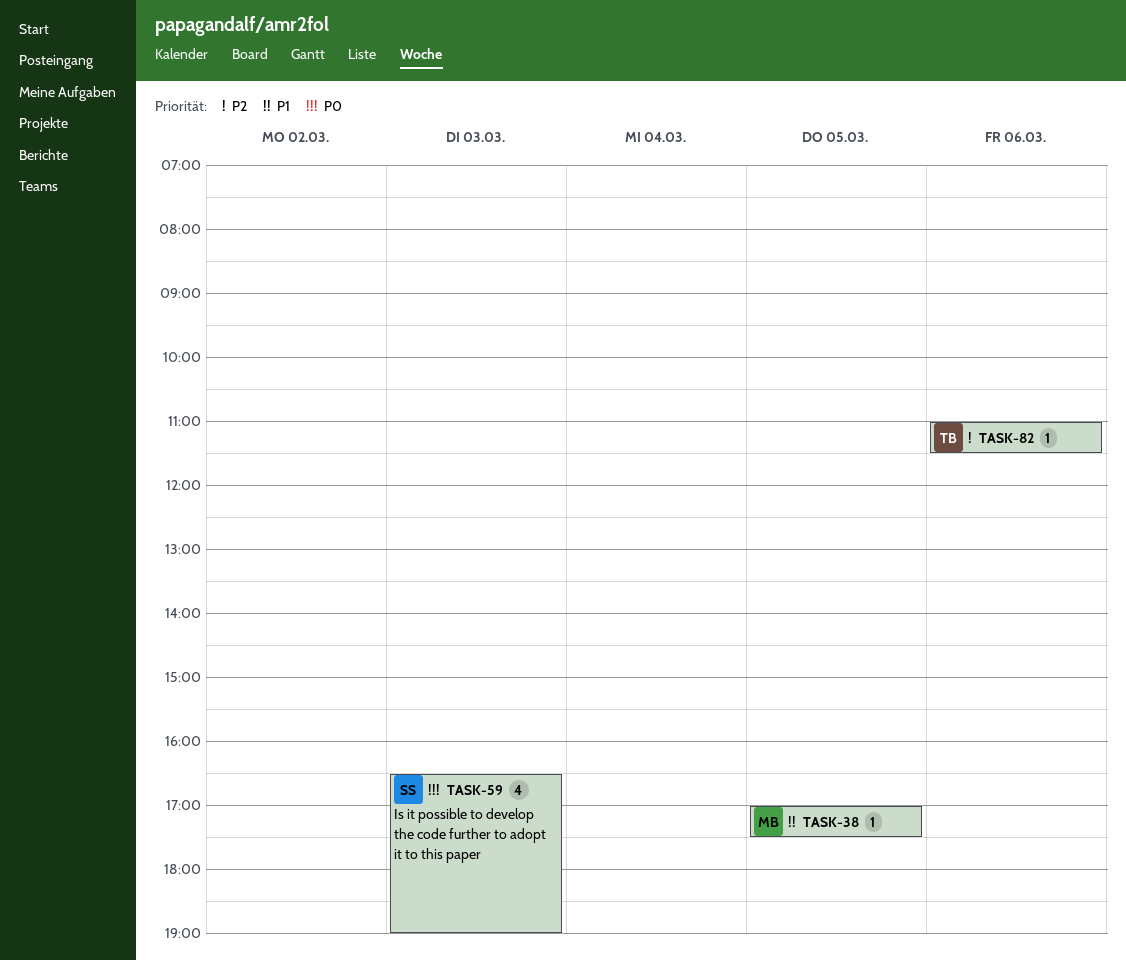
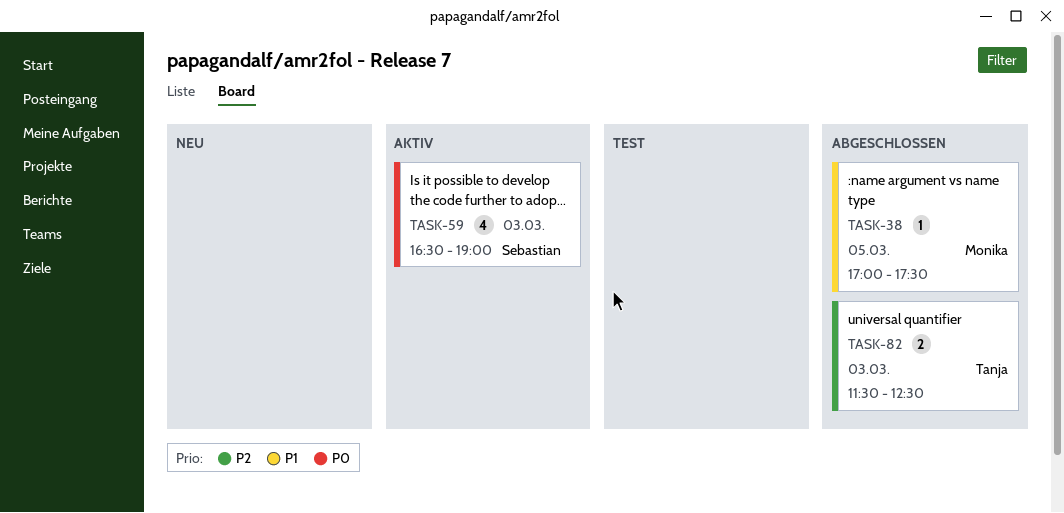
TASK-82, estimate: 1 -> 2
TASK-82, day: Mar 6 -> Mar 3
TASK-82, begins: 11:00 -> 11:30
TASK-82, ends: 11:30 -> 12:30

